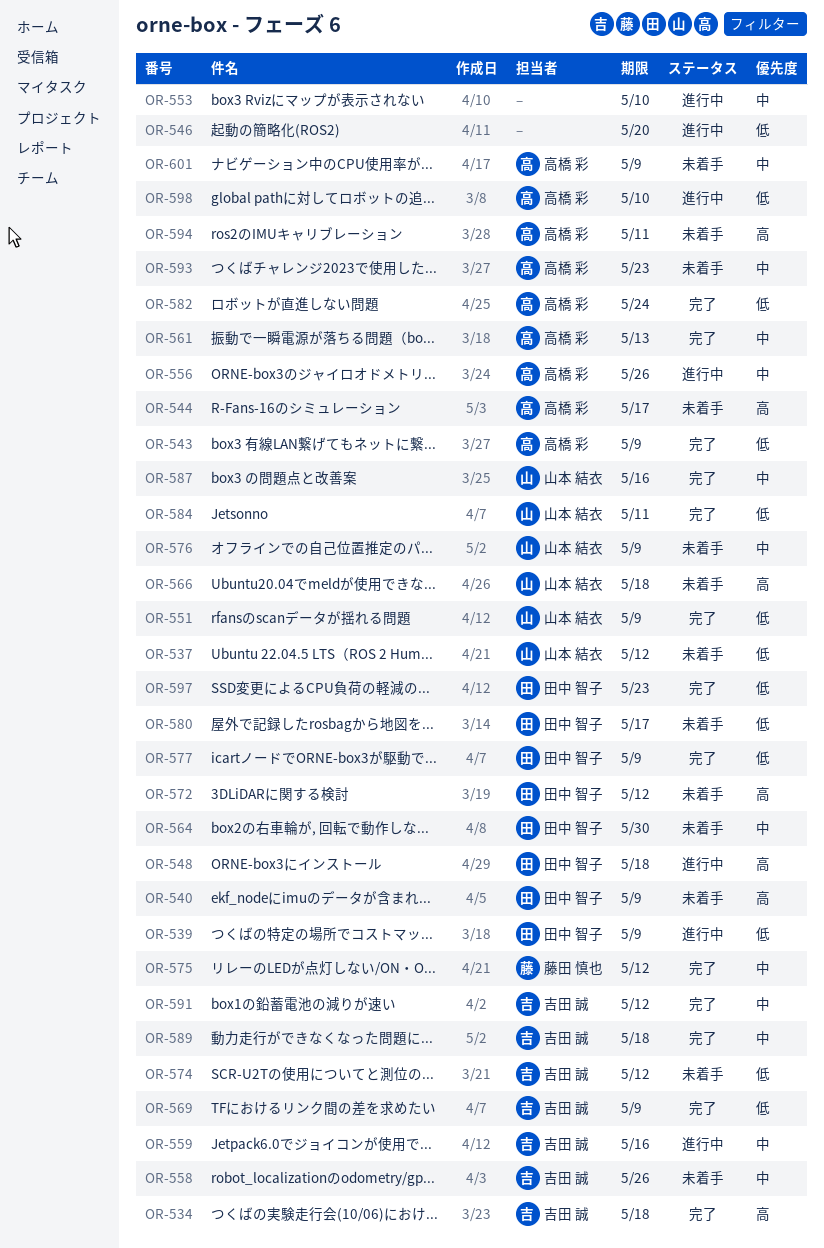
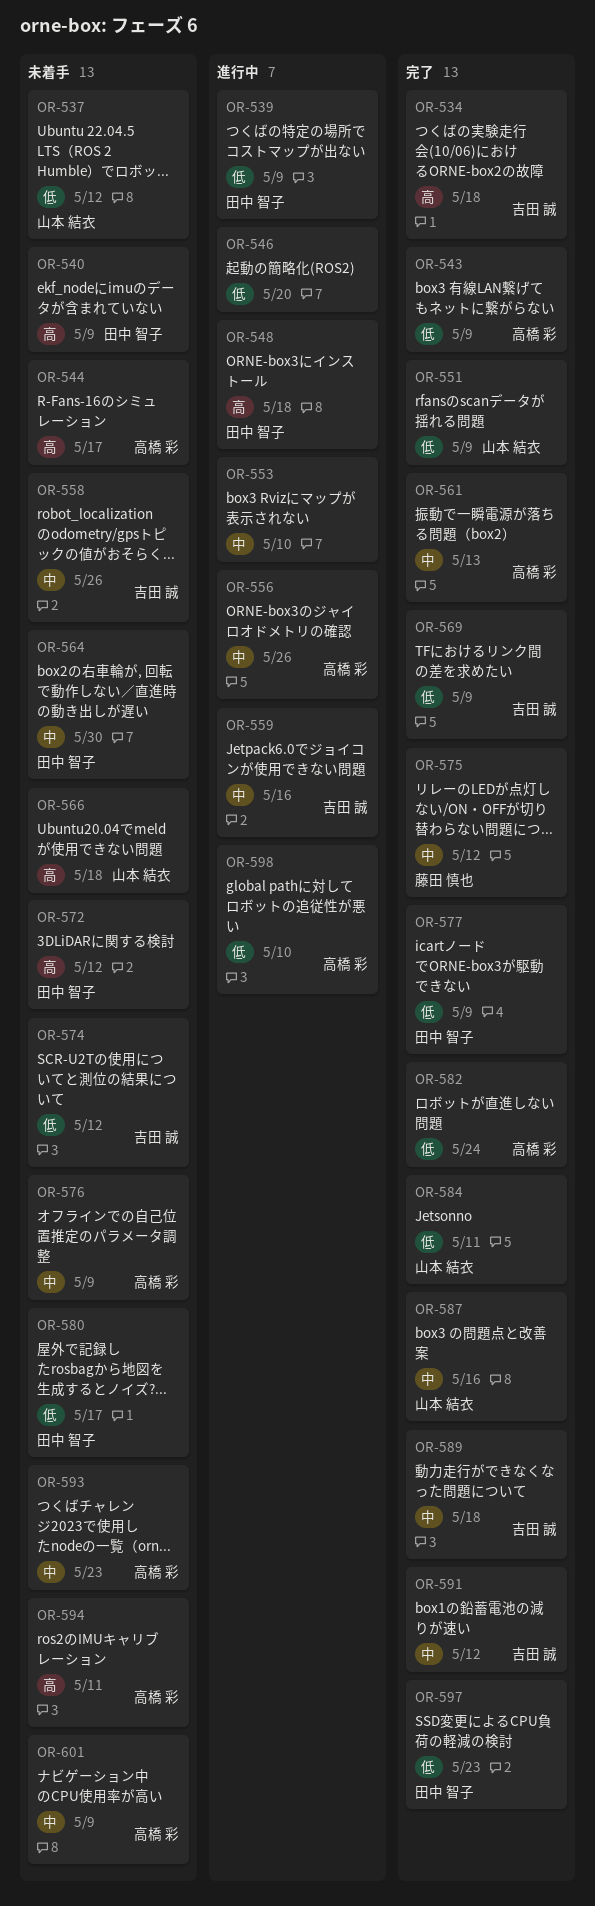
OR-576, owner: 山本 結衣 -> 高橋 彩

